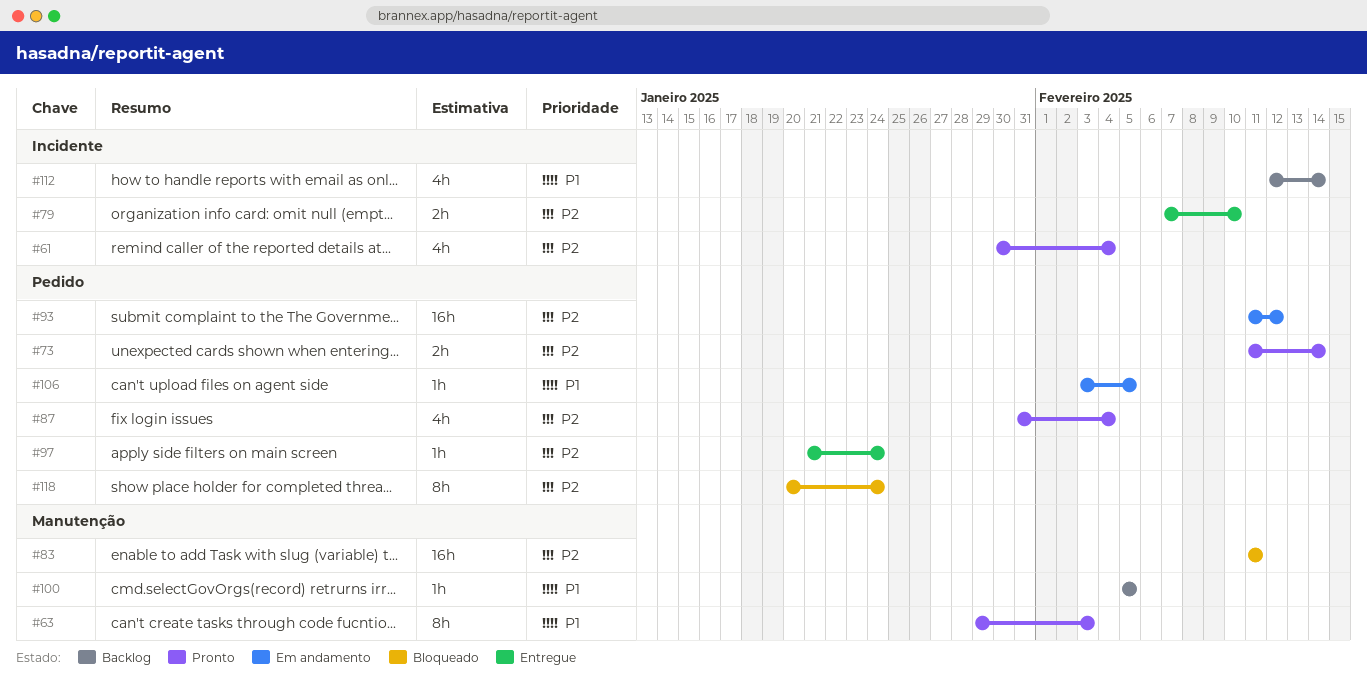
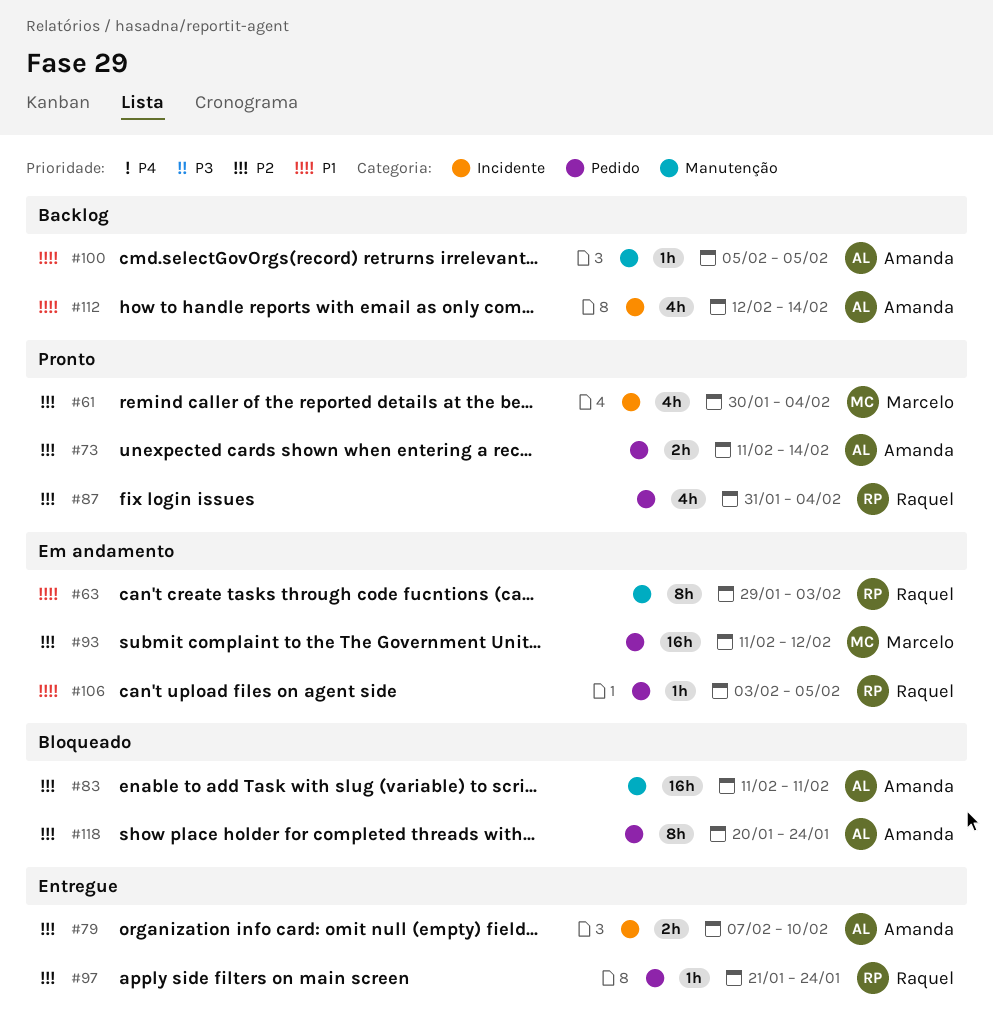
#63, status: Pronto -> Em andamento

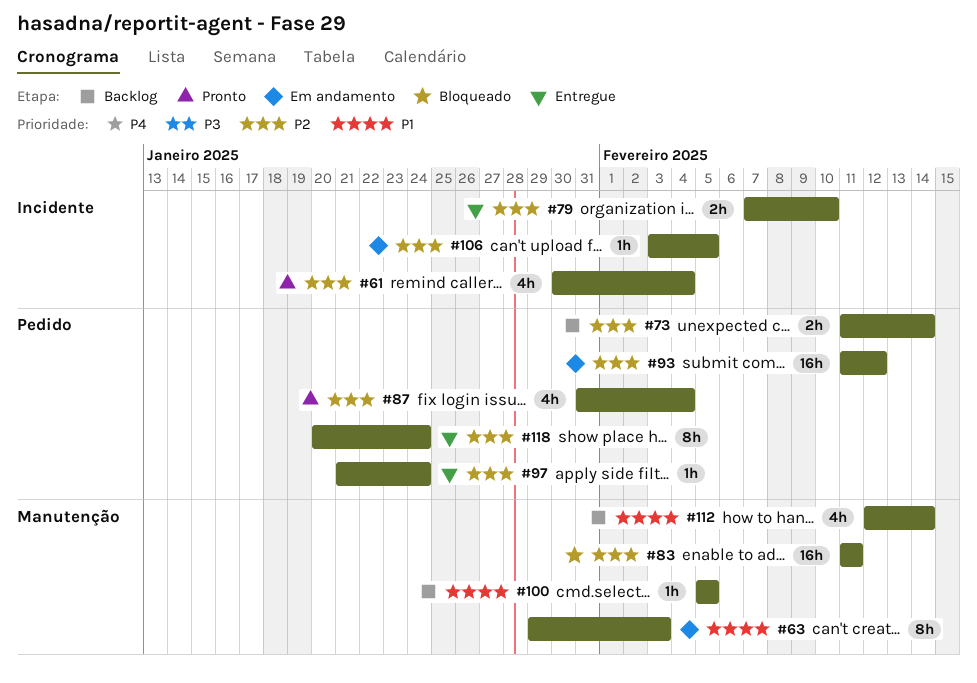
#73, status: Pronto -> Backlog
#106, priority: P1 -> P2
#106, label: Pedido -> Incidente
#112, label: Incidente -> Manutenção
#118, status: Bloqueado -> Entregue

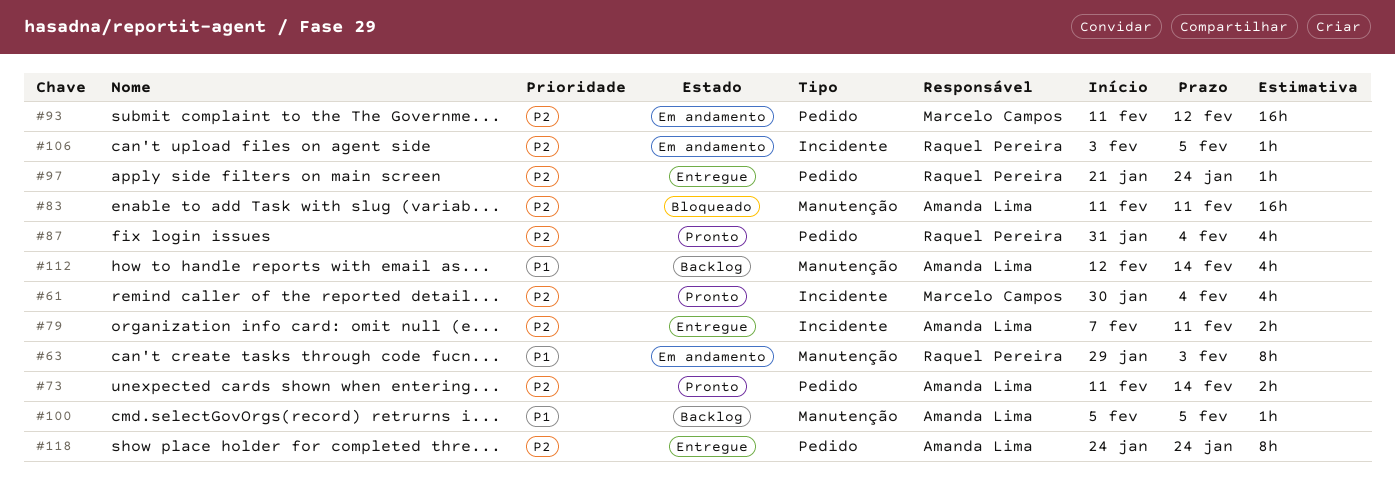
#73, status: Backlog -> Pronto
#79, due: Feb 10 -> Feb 11
#118, start: Jan 20 -> Jan 24

